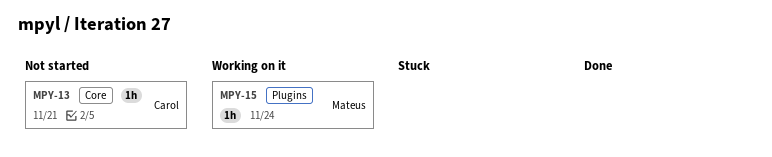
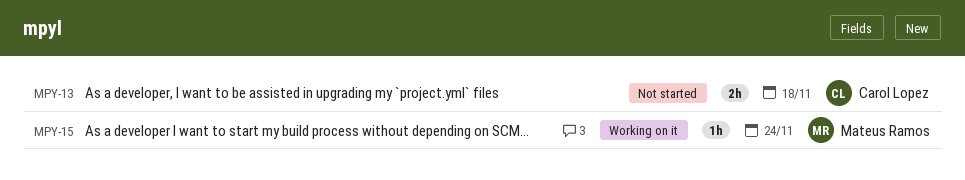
MPY-13, estimate: 1h -> 2h
MPY-13, due: Nov 21 -> Nov 18

